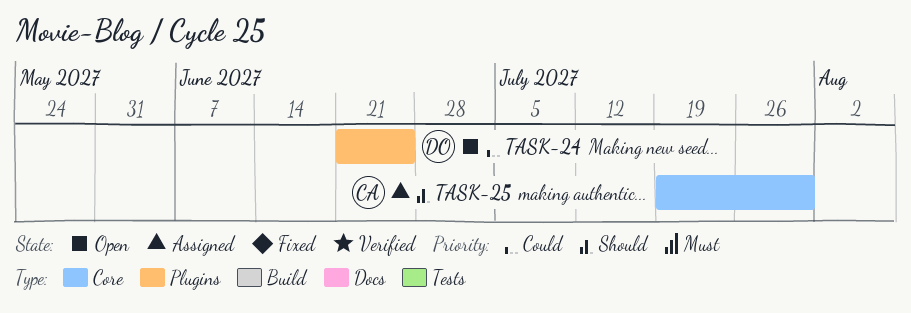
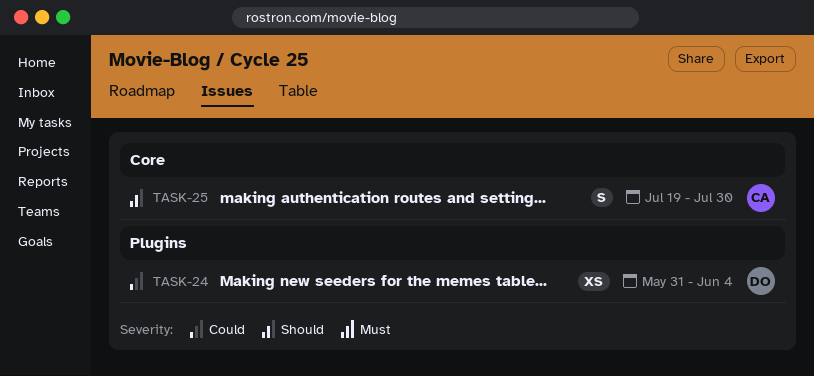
TASK-24, start: Jun 21 -> May 31
TASK-24, due: Jun 25 -> Jun 4

